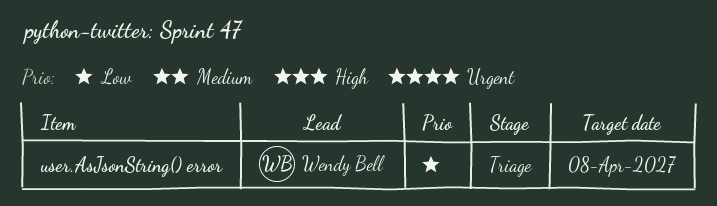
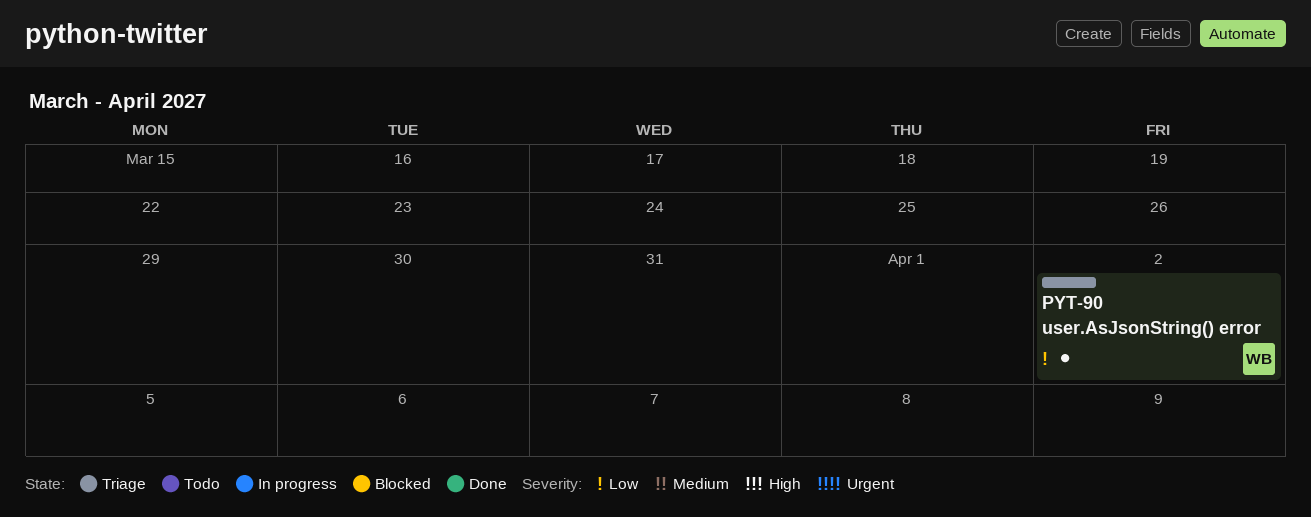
user.AsJsonString() error, due: Apr 8 -> Apr 2

